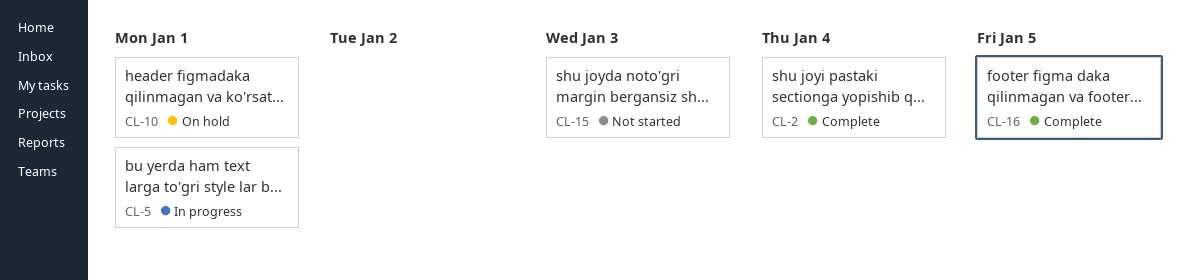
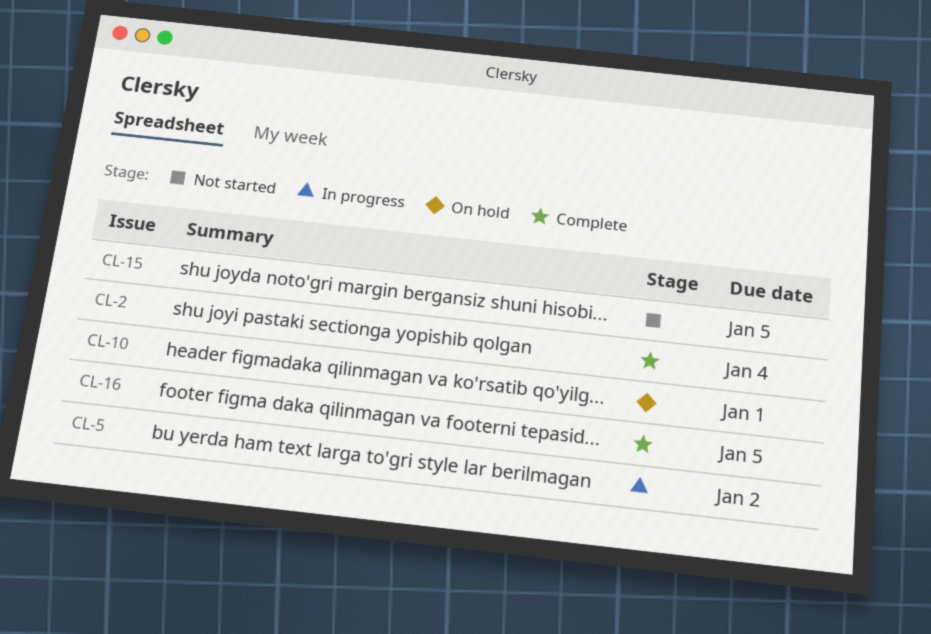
CL-5, due: Jan 1 -> Jan 2
CL-15, due: Jan 3 -> Jan 5

